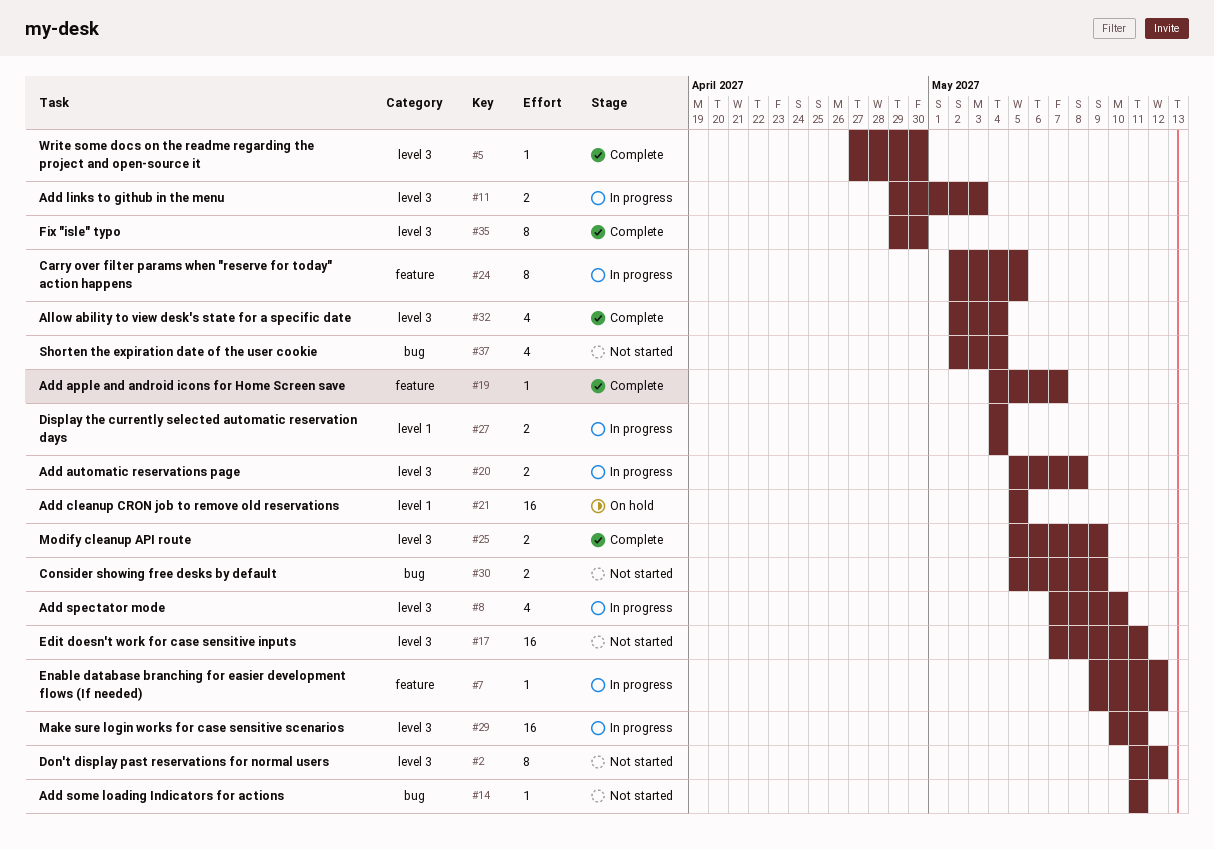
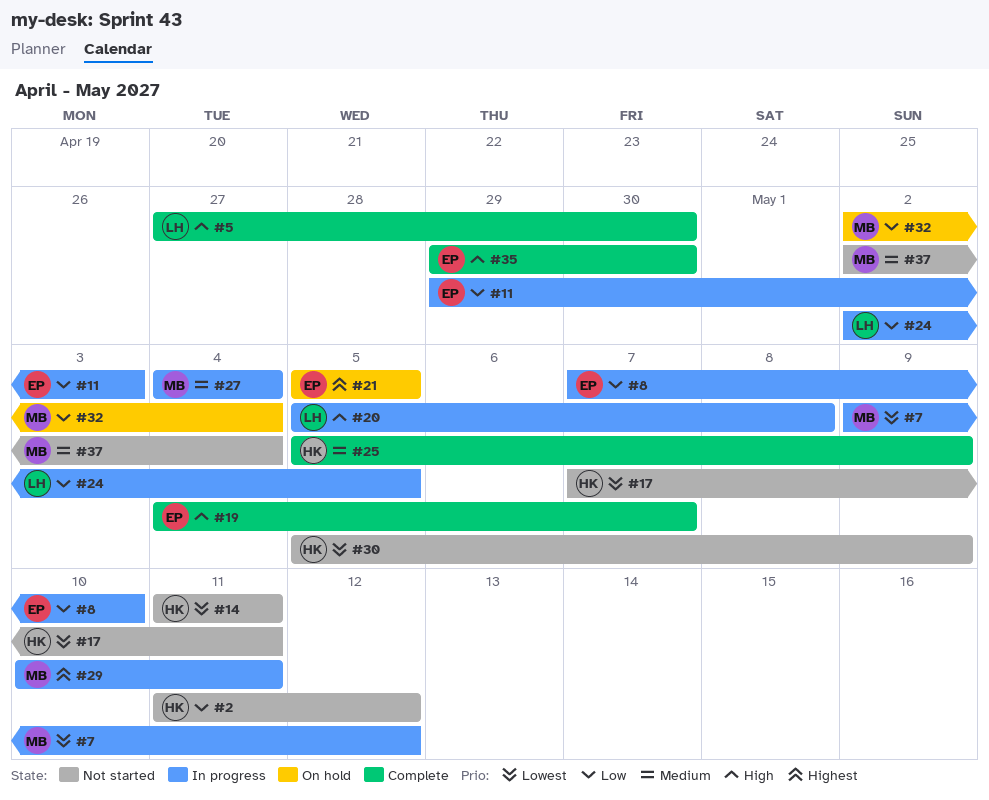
#32, status: Complete -> On hold

